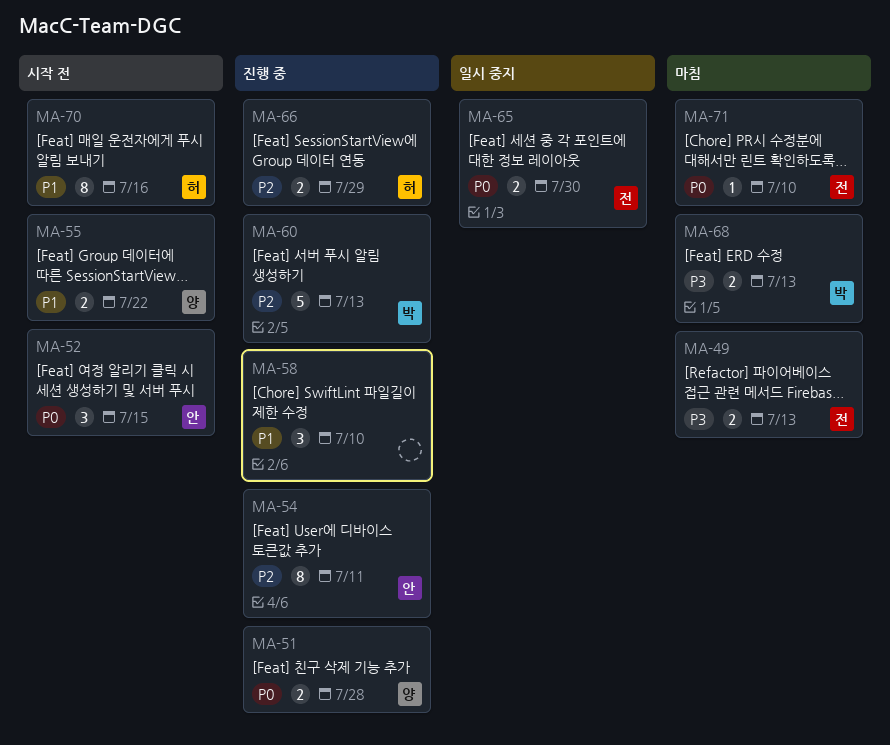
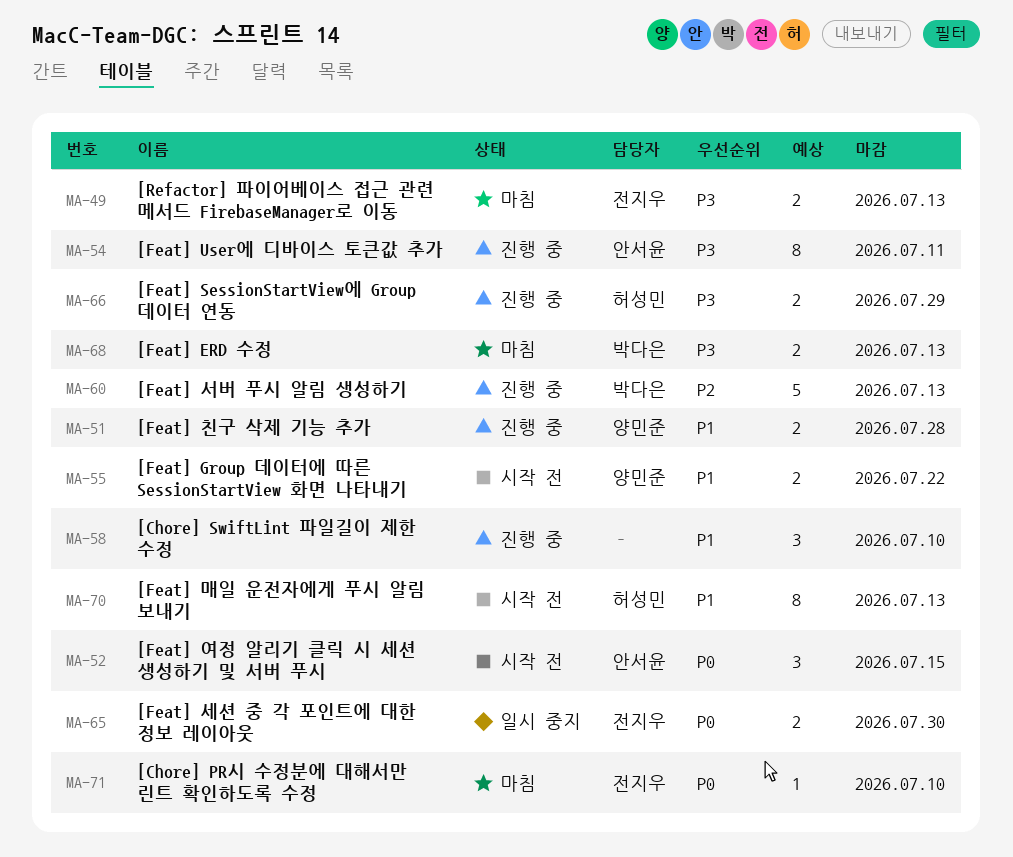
MA-51, priority: P0 -> P1
MA-54, priority: P2 -> P3
MA-66, priority: P2 -> P3
MA-70, due: Jul 16 -> Jul 13

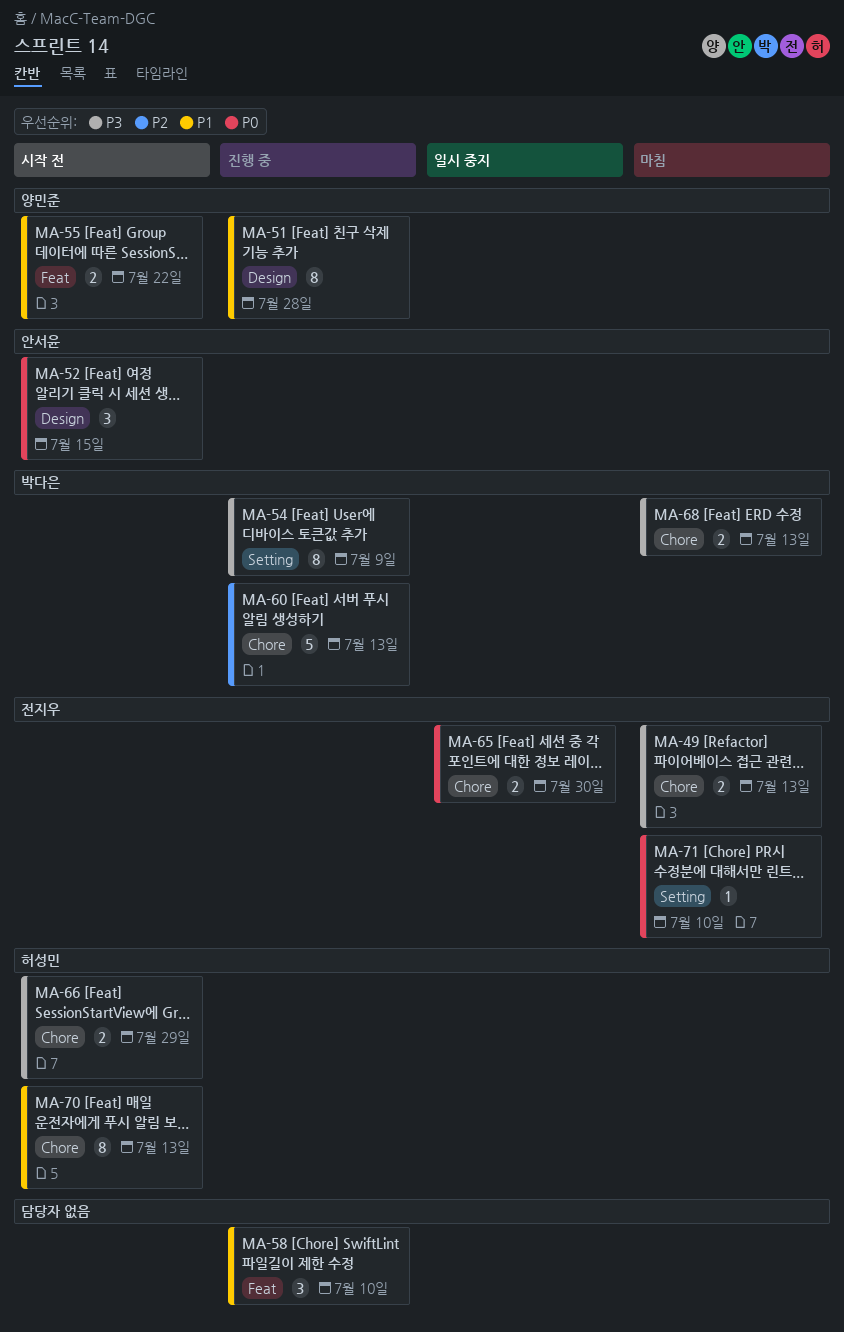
MA-51, estimate: 2 -> 8
MA-54, owner: 안서윤 -> 박다은
MA-54, due: Jul 11 -> Jul 9
MA-66, status: 진행 중 -> 시작 전

